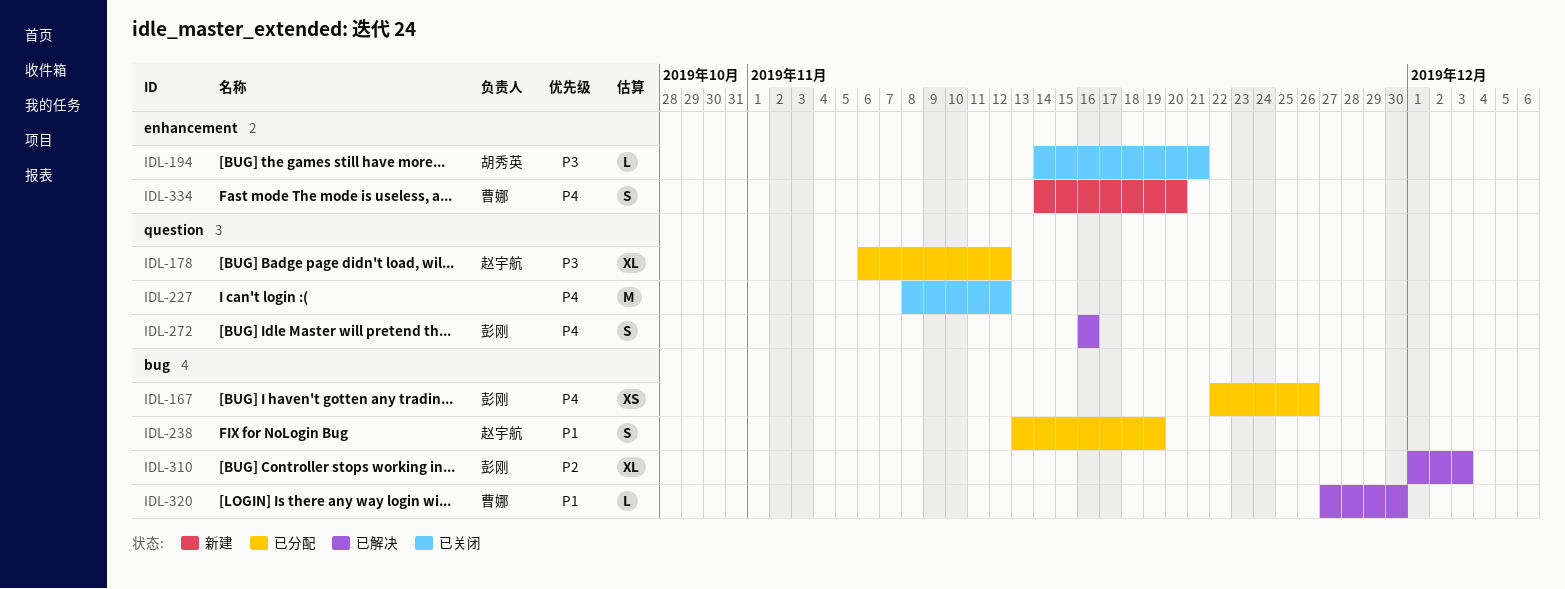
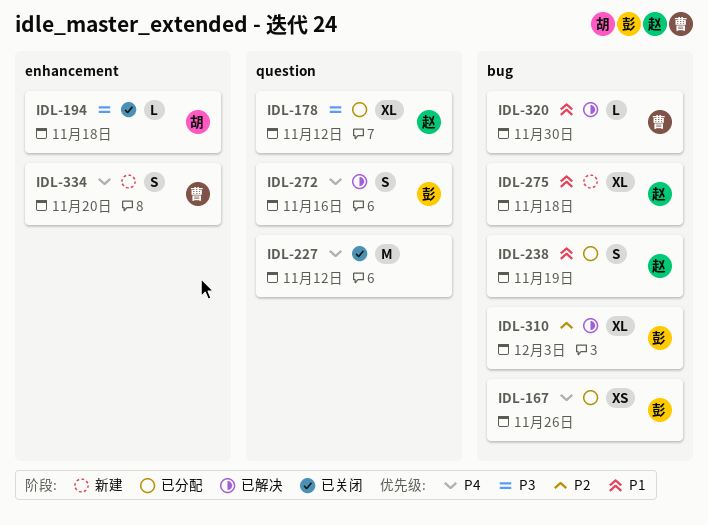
IDL-194, due: Nov 21 -> Nov 18
IDL-275: none -> present

